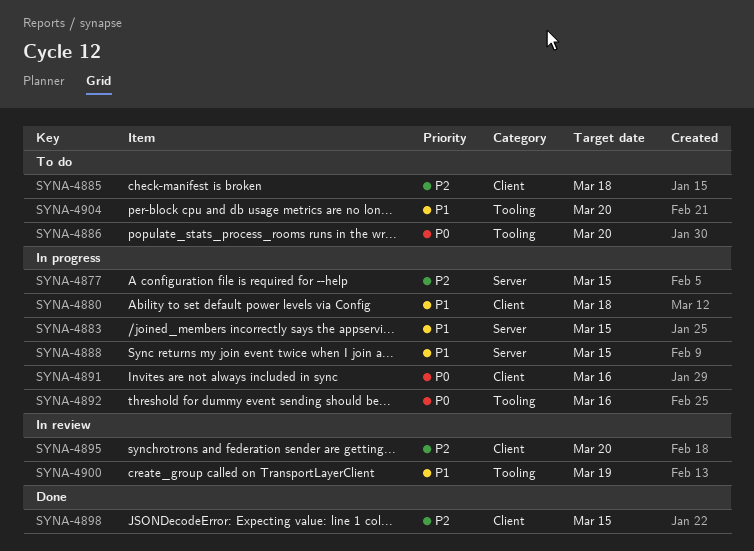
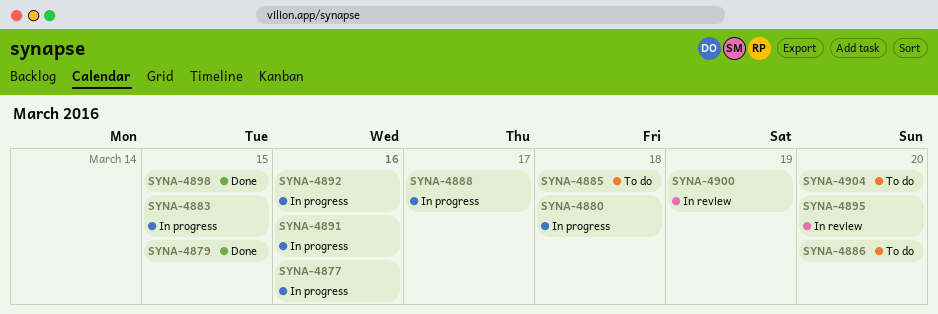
SYNA-4877, due: Mar 15 -> Mar 16
SYNA-4879: none -> present
SYNA-4888, due: Mar 15 -> Mar 17

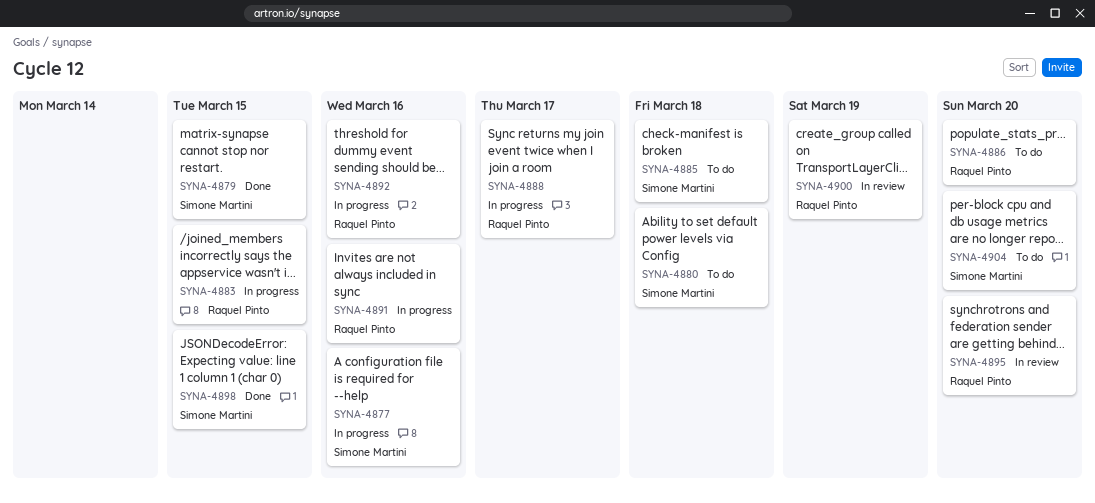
SYNA-4880, status: In progress -> To do

